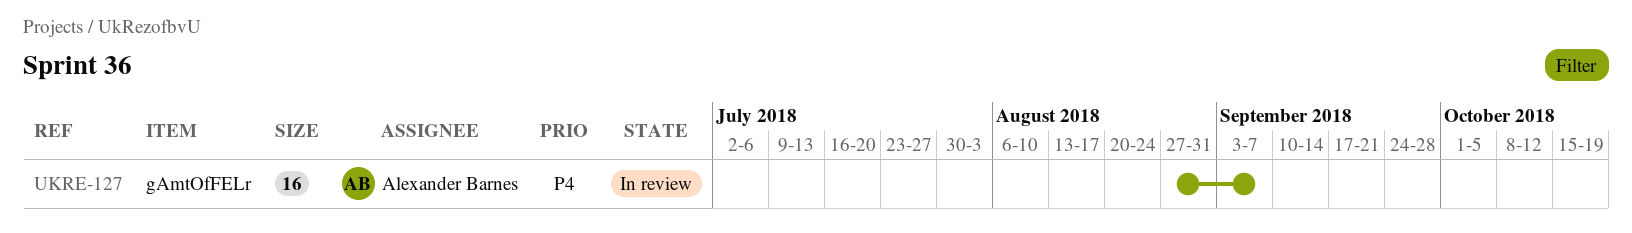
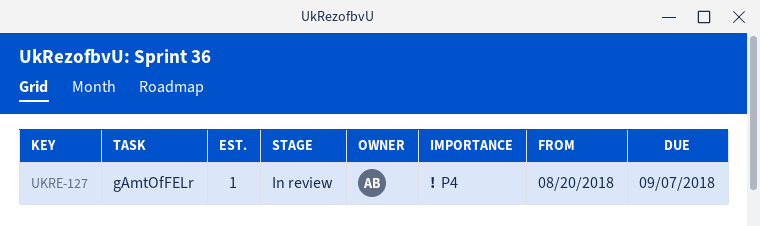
UKRE-127, estimate: 16 -> 1
UKRE-127, start: Aug 27 -> Aug 20

